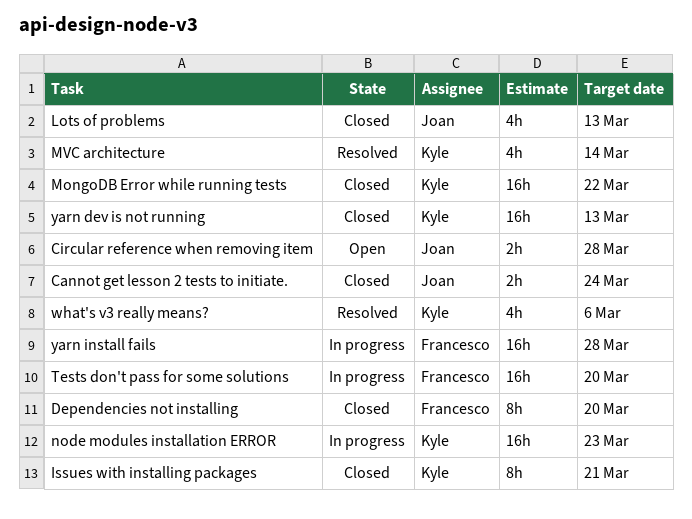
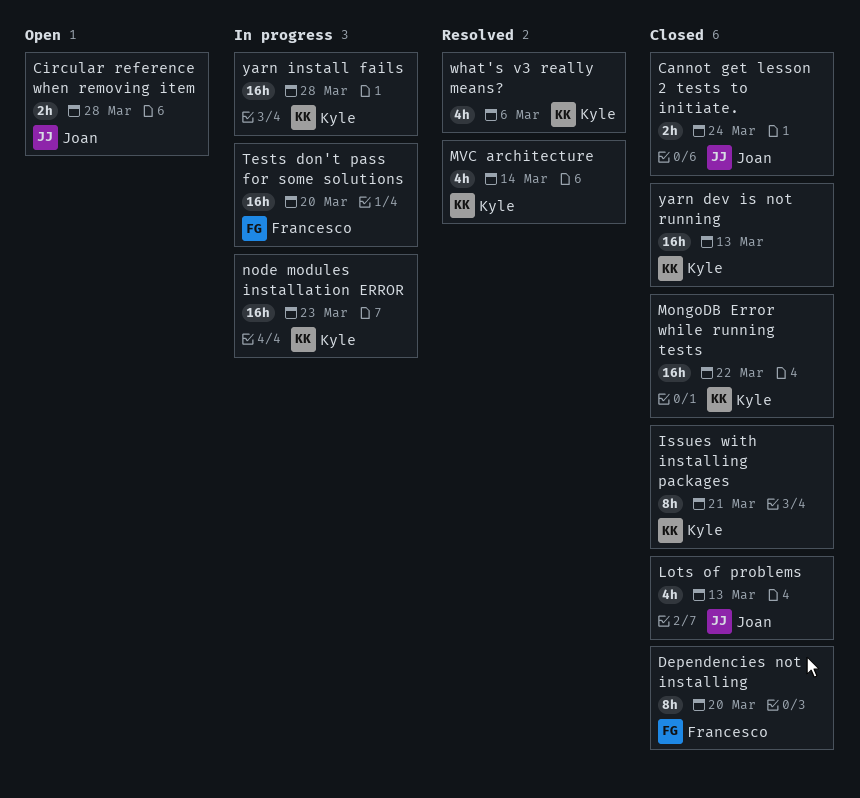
yarn install fails, owner: Francesco -> Kyle

